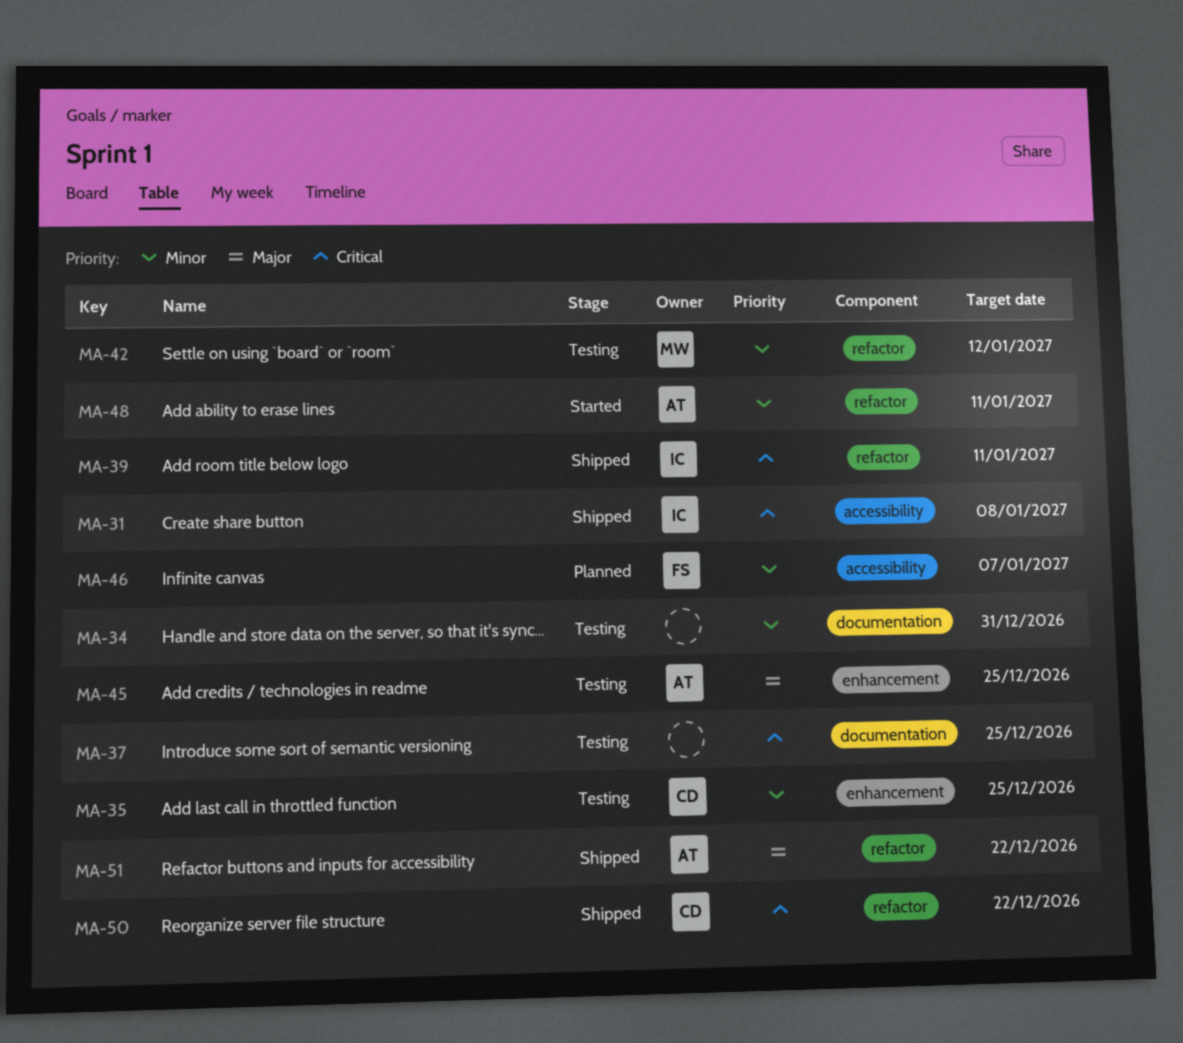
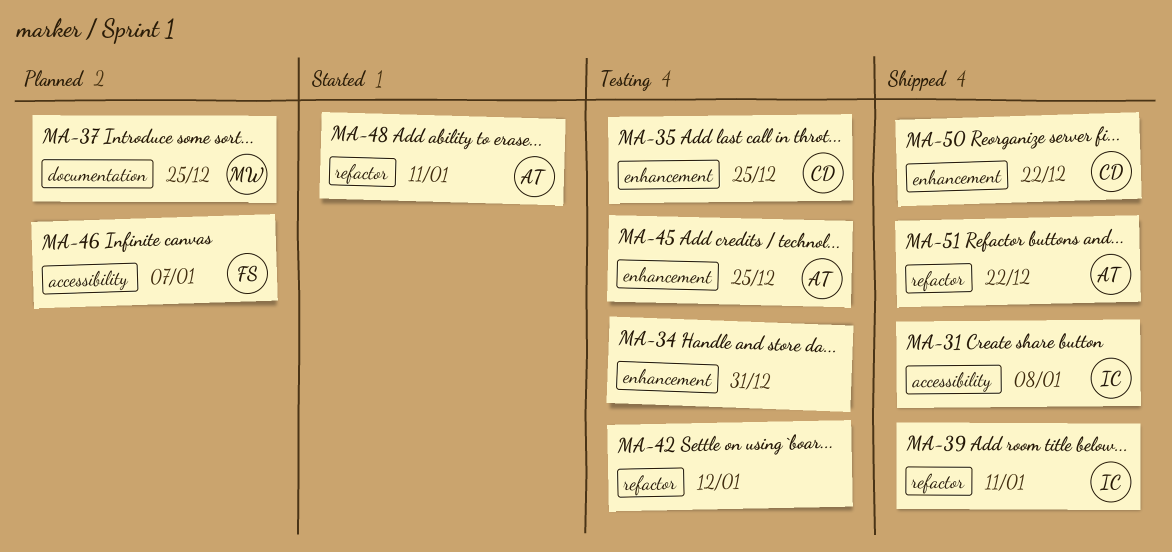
MA-34, label: documentation -> enhancement
MA-37, status: Testing -> Planned
MA-37, owner: none -> MW
MA-42, owner: MW -> none
MA-50, label: refactor -> enhancement

